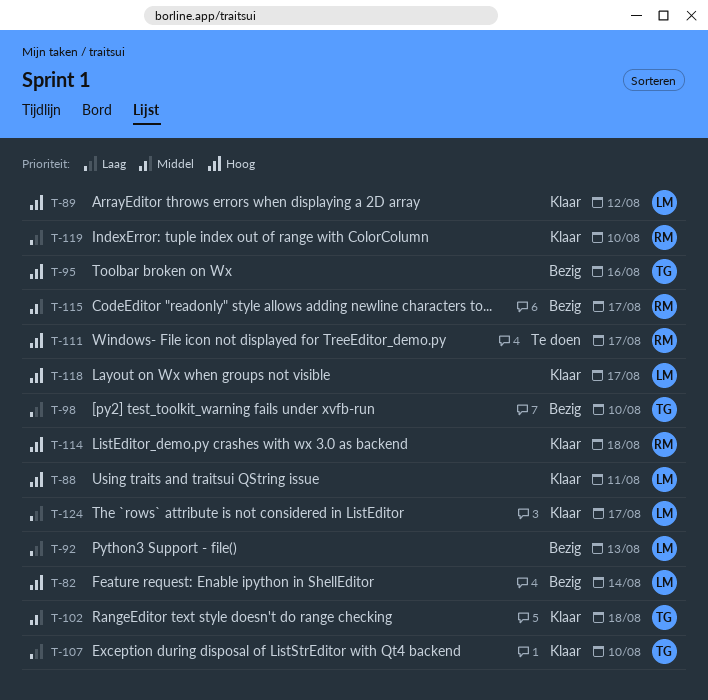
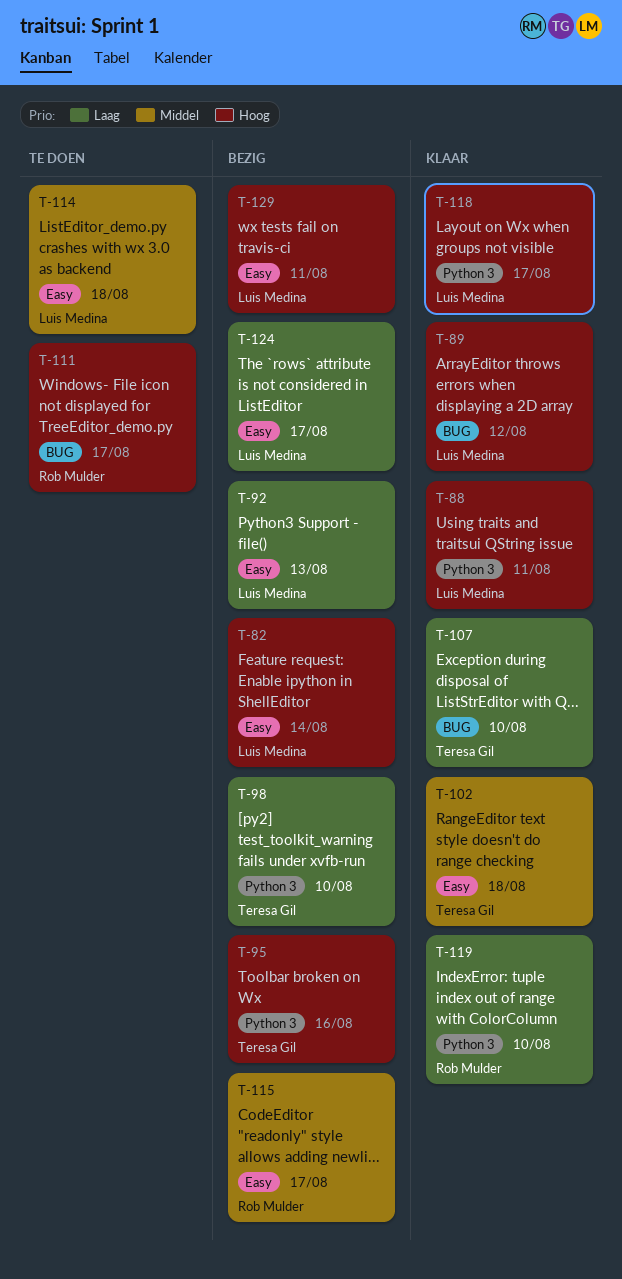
T-114, status: Klaar -> Te doen
T-114, owner: Rob Mulder -> Luis Medina
T-114, priority: Hoog -> Middel
T-124, status: Klaar -> Bezig
T-129: none -> present

